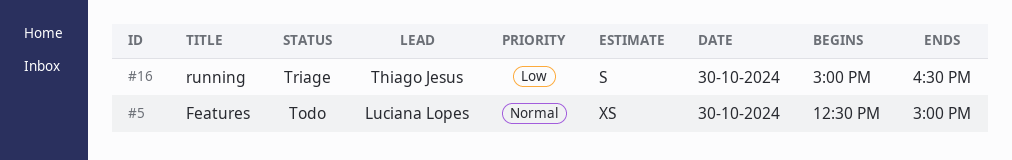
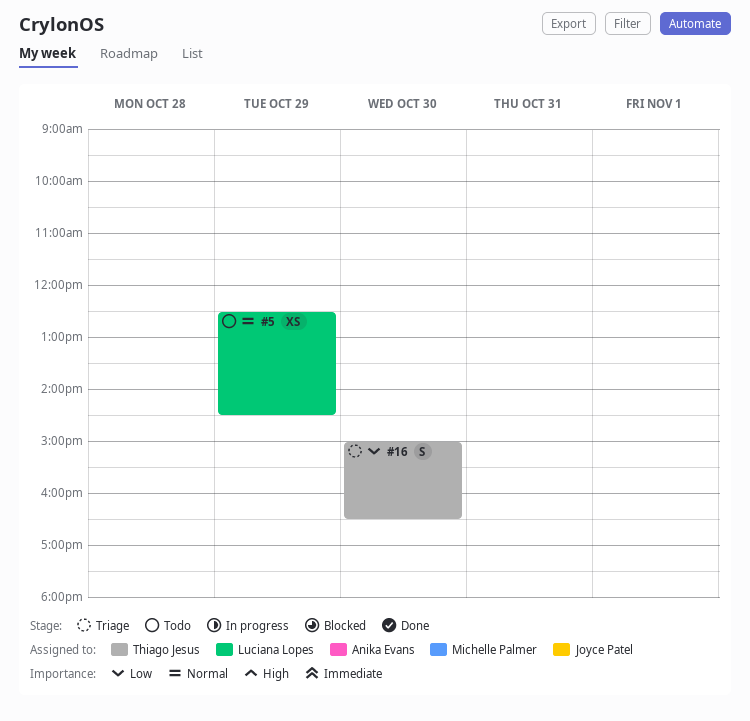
#5, day: Oct 30 -> Oct 29
#5, ends: 15:00 -> 14:30

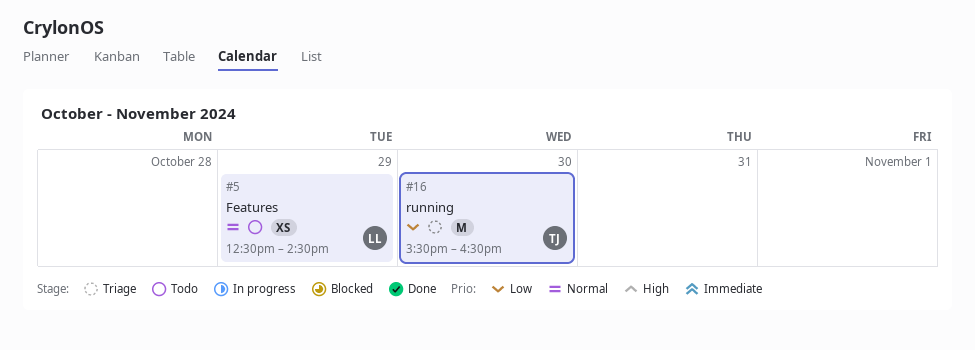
#16, estimate: S -> M
#16, begins: 15:00 -> 15:30

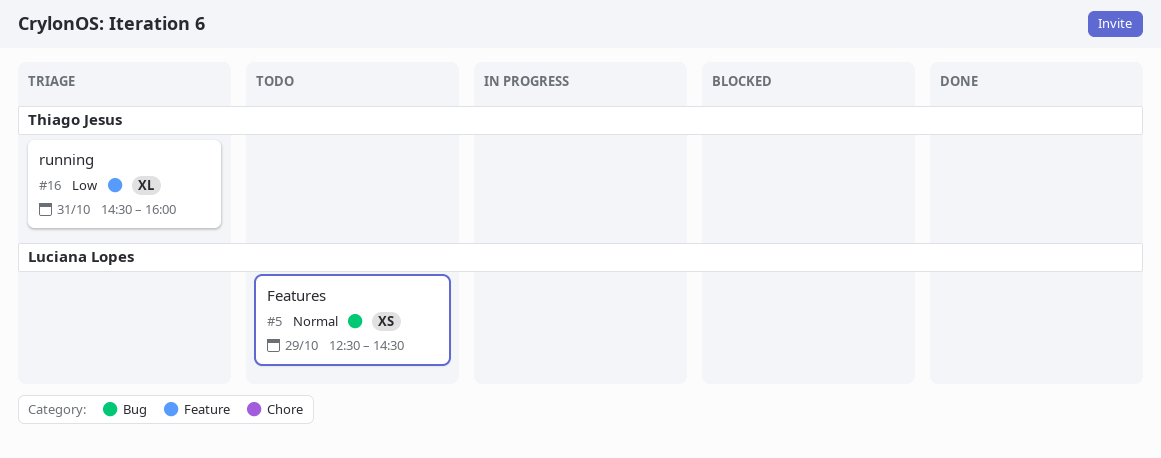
#16, estimate: M -> XL
#16, day: Oct 30 -> Oct 31
#16, begins: 15:30 -> 14:30
#16, ends: 16:30 -> 16:00

